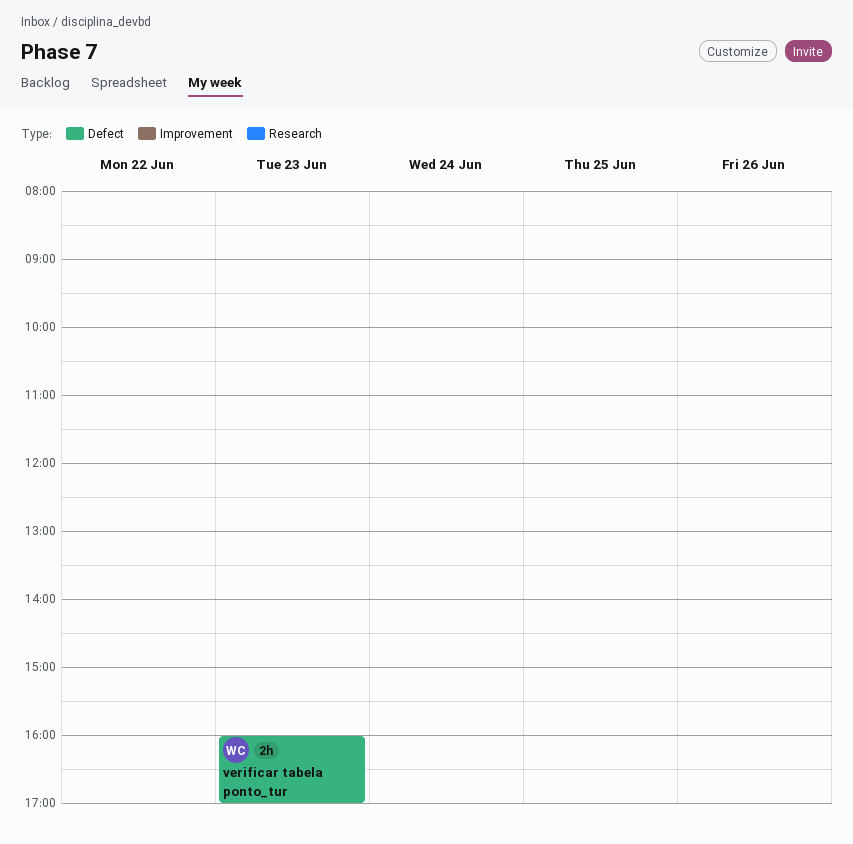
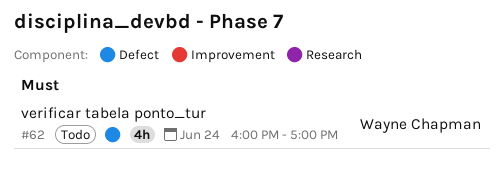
verificar tabela ponto_tur, estimate: 2h -> 4h
verificar tabela ponto_tur, day: Jun 23 -> Jun 24

